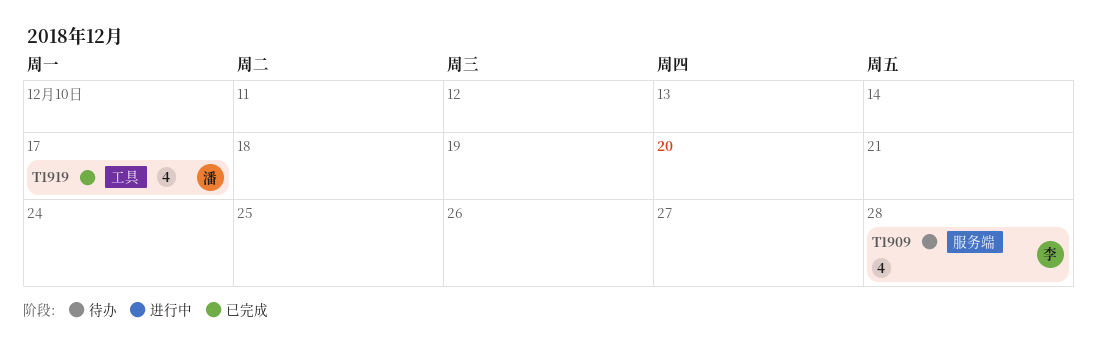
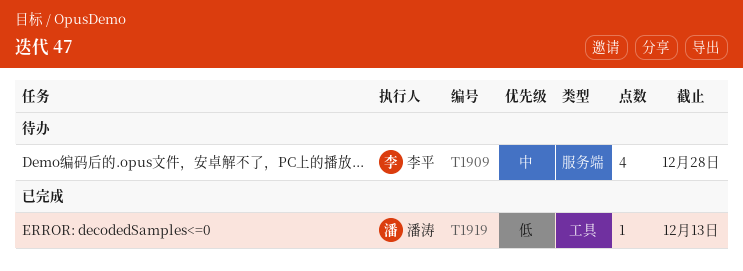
T1919, estimate: 4 -> 1
T1919, due: Dec 17 -> Dec 13

